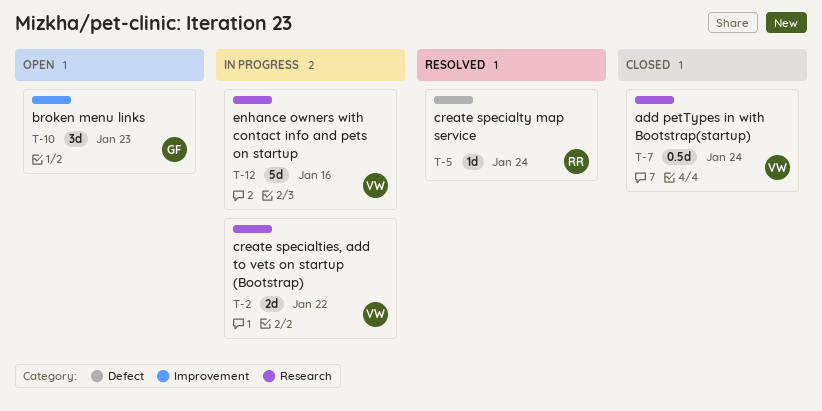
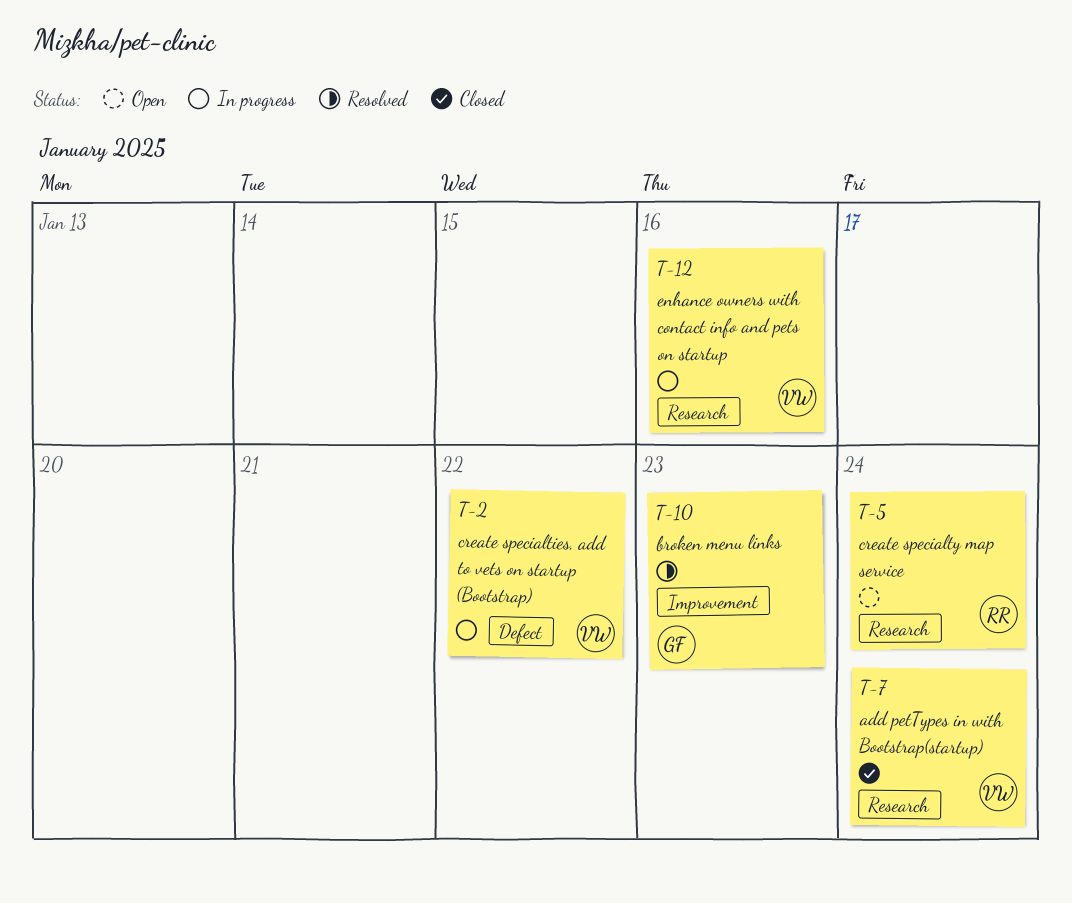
T-2, label: Research -> Defect
T-5, status: Resolved -> Open
T-5, label: Defect -> Research
T-10, status: Open -> Resolved

